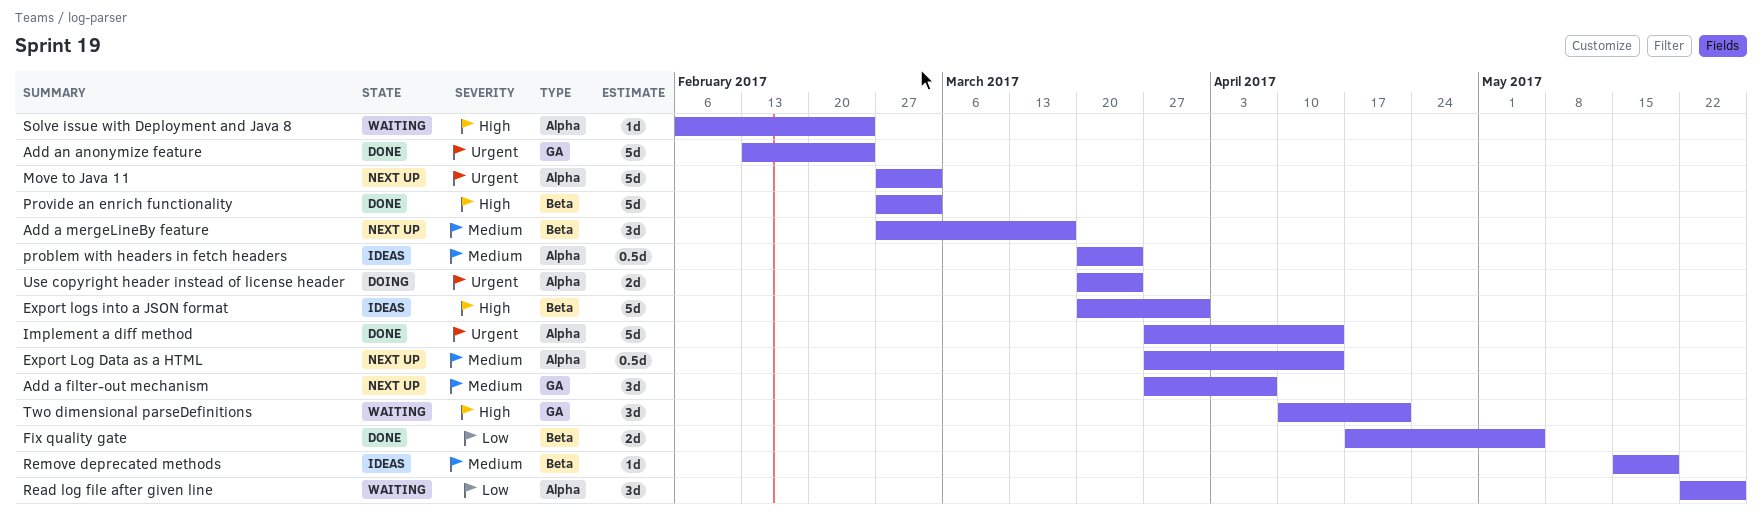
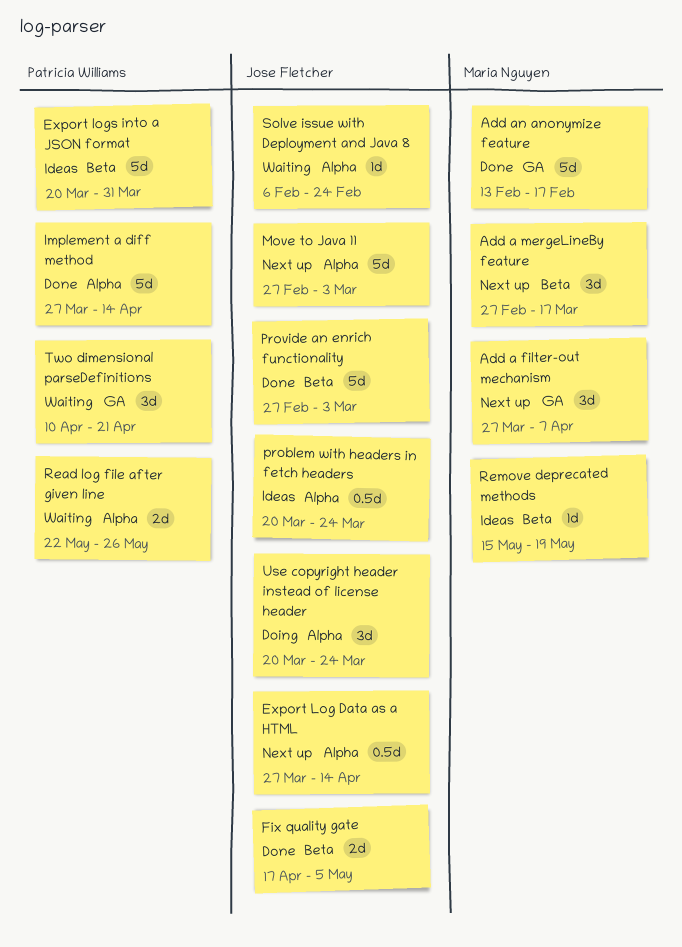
Add an anonymize feature, due: Feb 24 -> Feb 17
Read log file after given line, estimate: 3d -> 2d
Use copyright header instead of license header, estimate: 2d -> 3d

